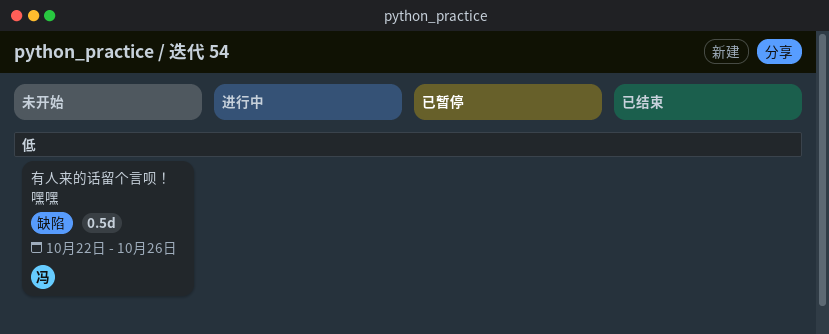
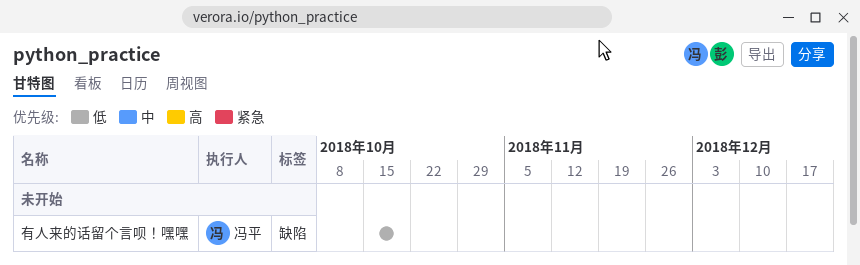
有人来的话留个言呗！嘿嘿, start: Oct 22 -> Oct 15
有人来的话留个言呗！嘿嘿, due: Oct 26 -> Oct 19

